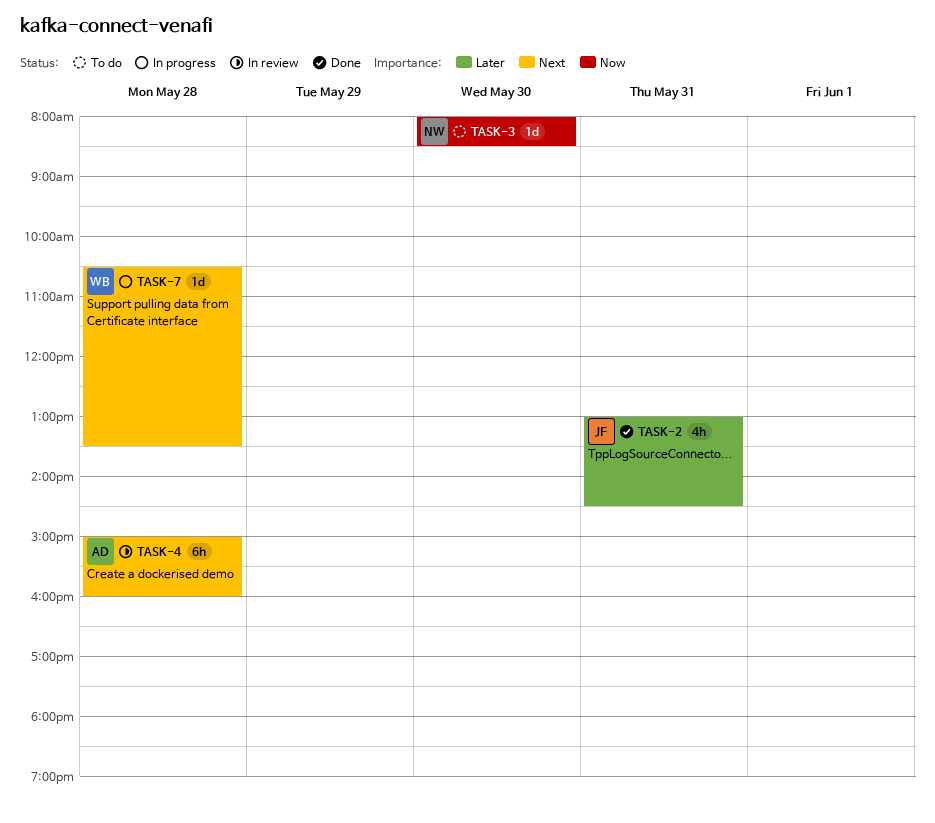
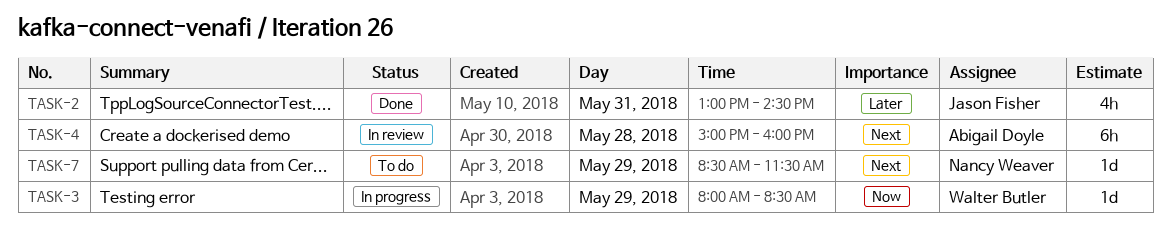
TASK-3, status: To do -> In progress
TASK-3, owner: Nancy Weaver -> Walter Butler
TASK-3, day: May 30 -> May 29
TASK-7, status: In progress -> To do
TASK-7, owner: Walter Butler -> Nancy Weaver
TASK-7, day: May 28 -> May 29
TASK-7, begins: 10:30 -> 08:30
TASK-7, ends: 13:30 -> 11:30

